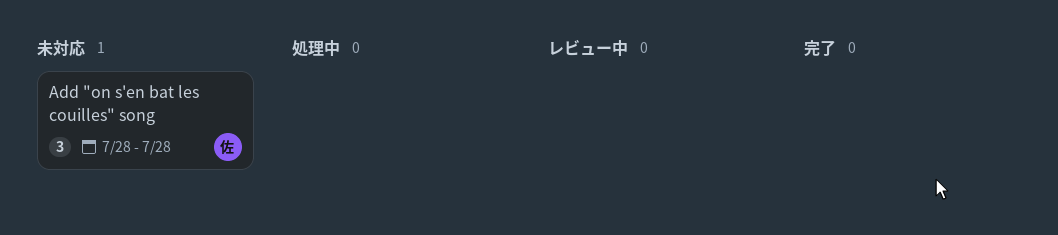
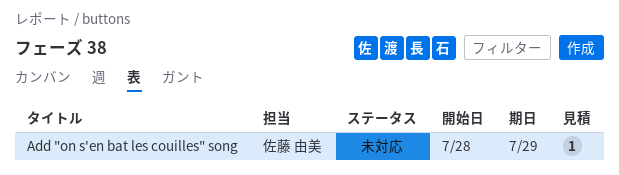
Add "on s'en bat les couilles" song, estimate: 3 -> 1
Add "on s'en bat les couilles" song, due: Jul 28 -> Jul 29

